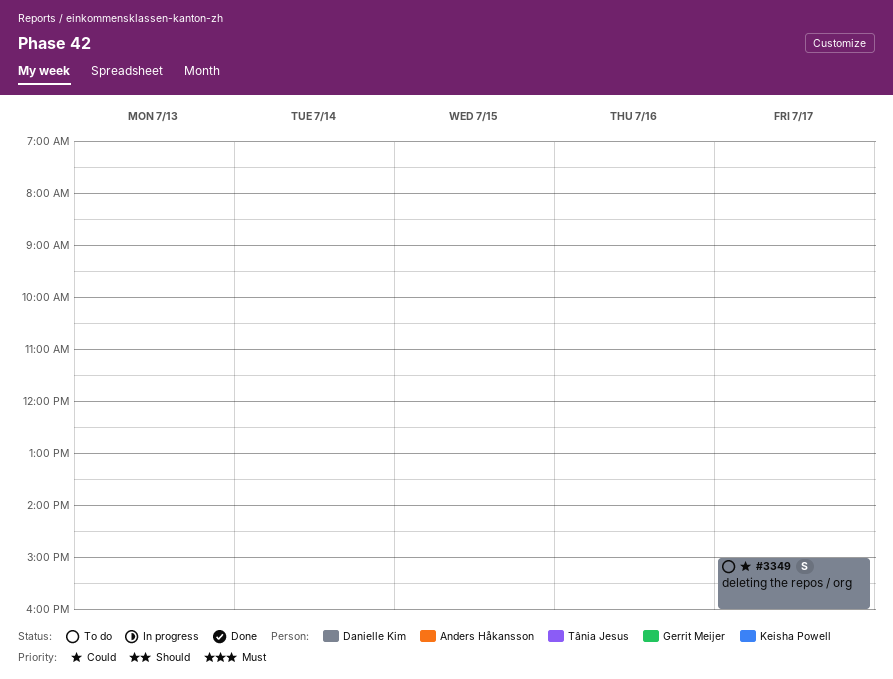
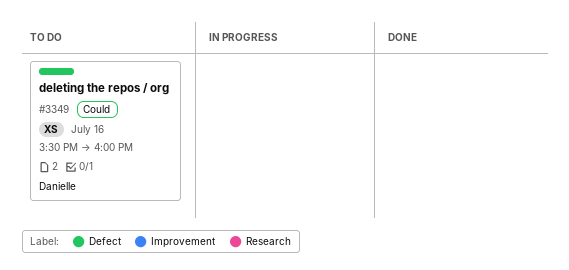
#3349, estimate: S -> XS
#3349, day: Jul 17 -> Jul 16
#3349, begins: 15:00 -> 15:30

